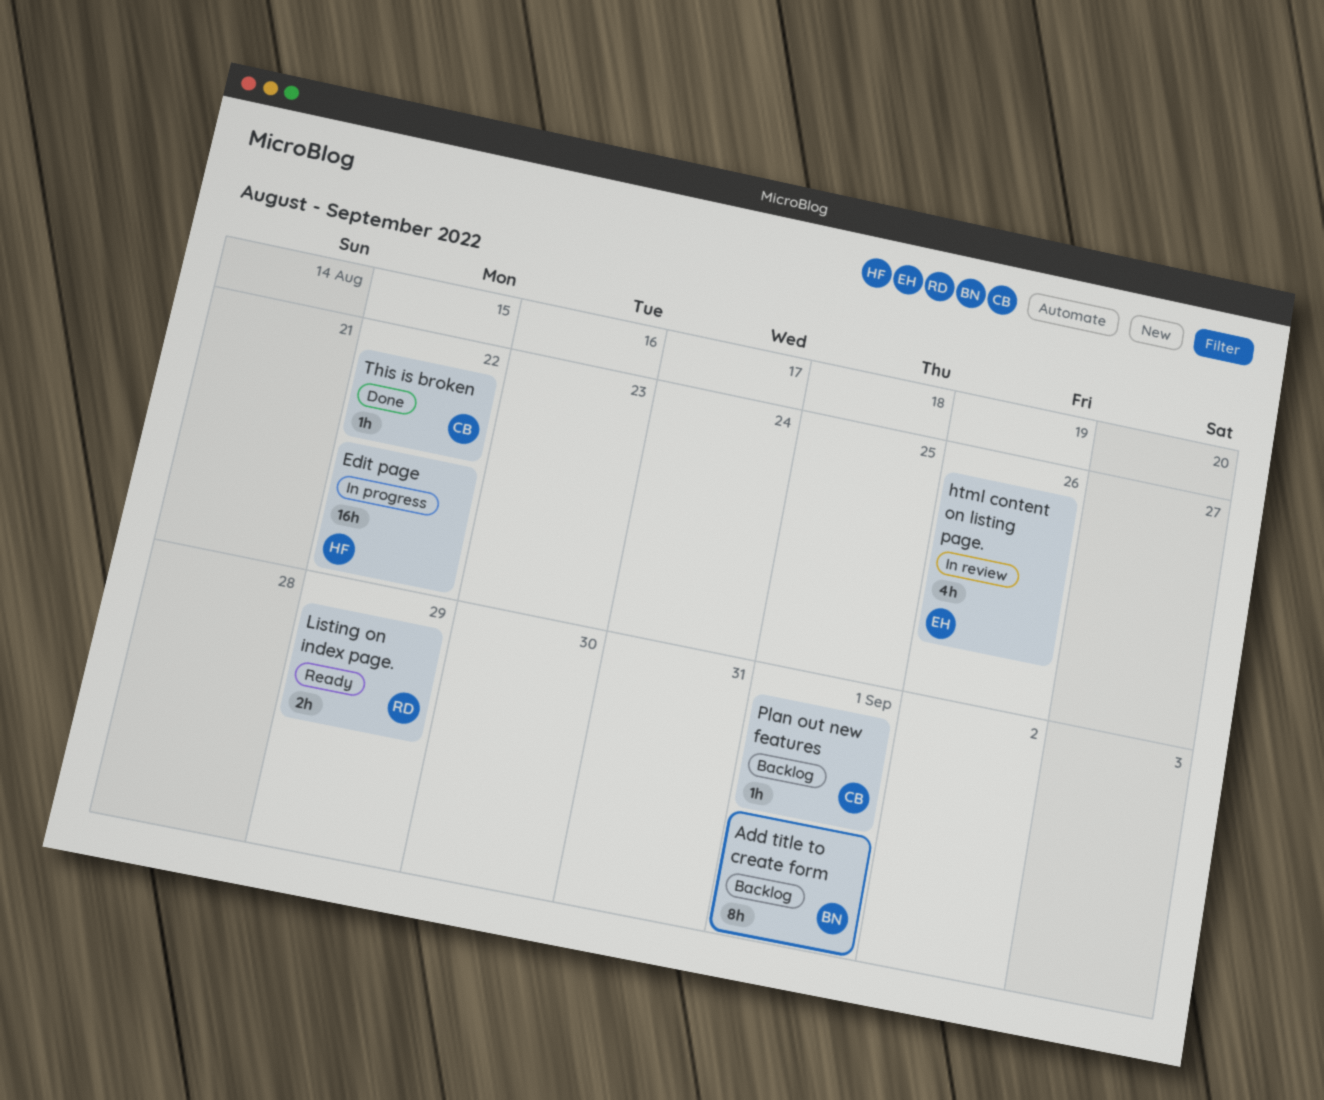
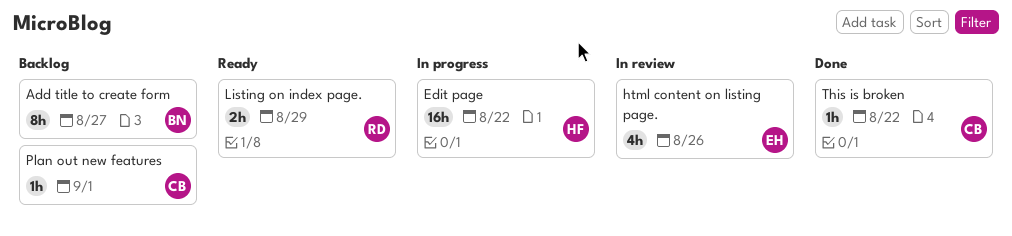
Add title to create form, due: Sep 1 -> Aug 27

